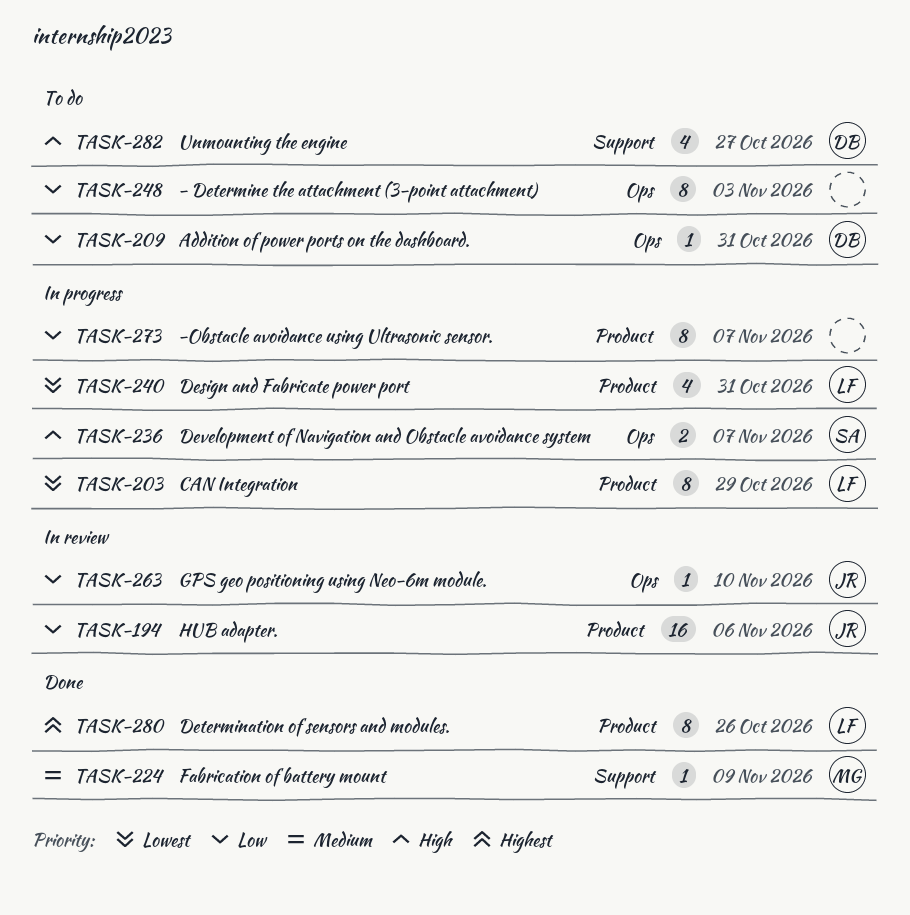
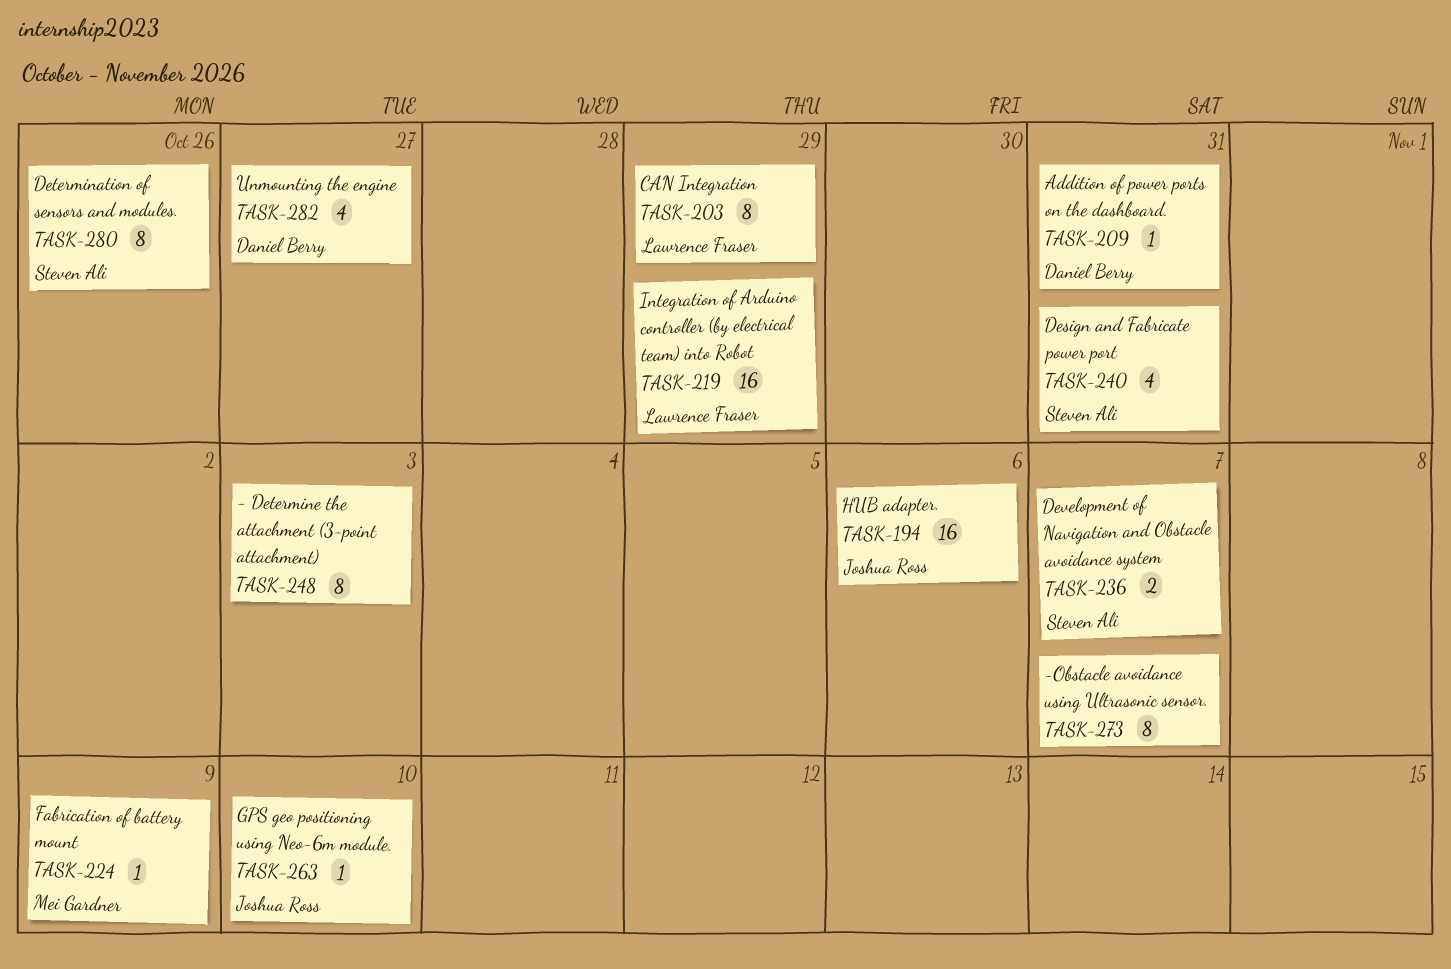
TASK-219: none -> present
TASK-240, owner: Lawrence Fraser -> Steven Ali
TASK-280, owner: Lawrence Fraser -> Steven Ali

